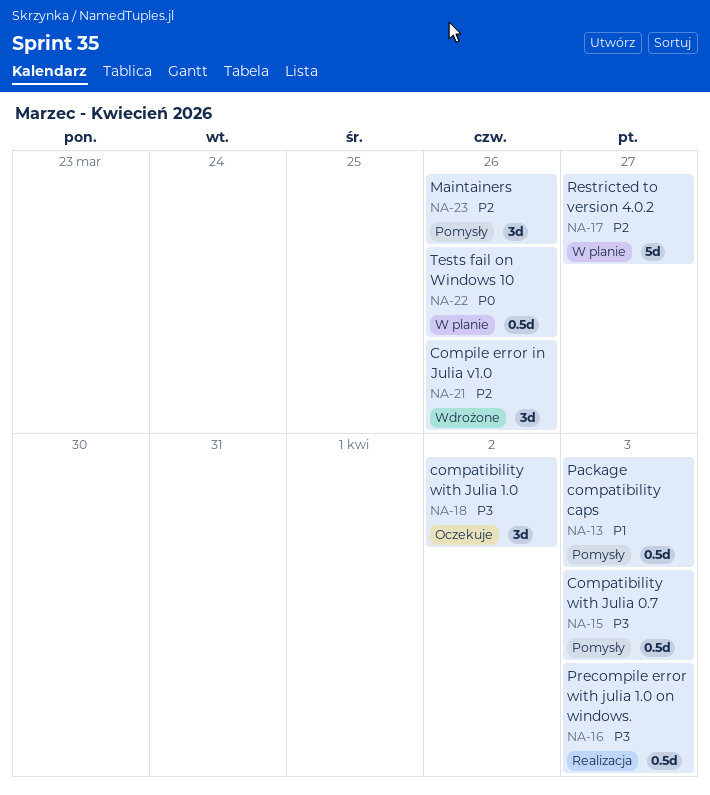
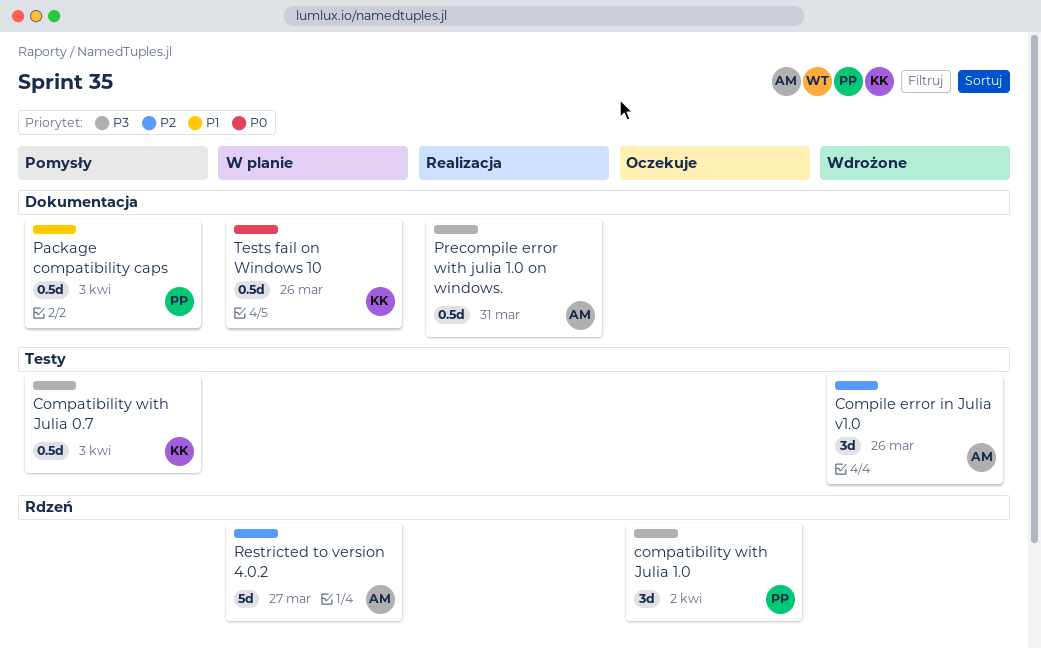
Maintainers: present -> none
Precompile error with julia 1.0 on windows., due: Apr 3 -> Mar 31

